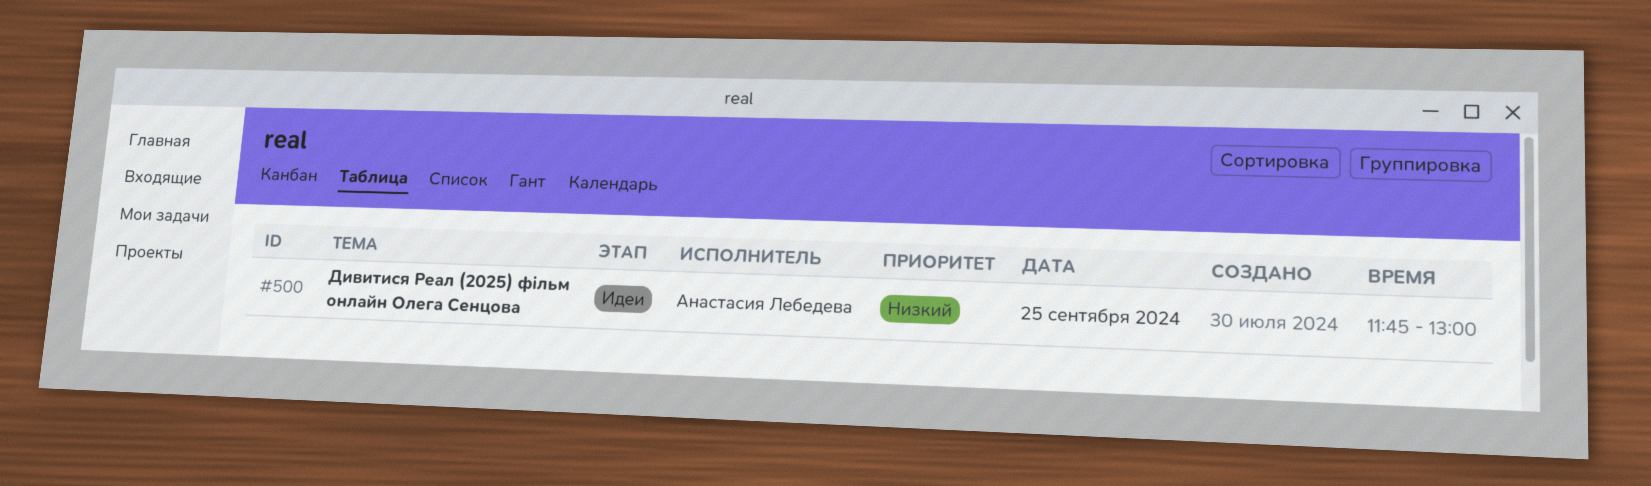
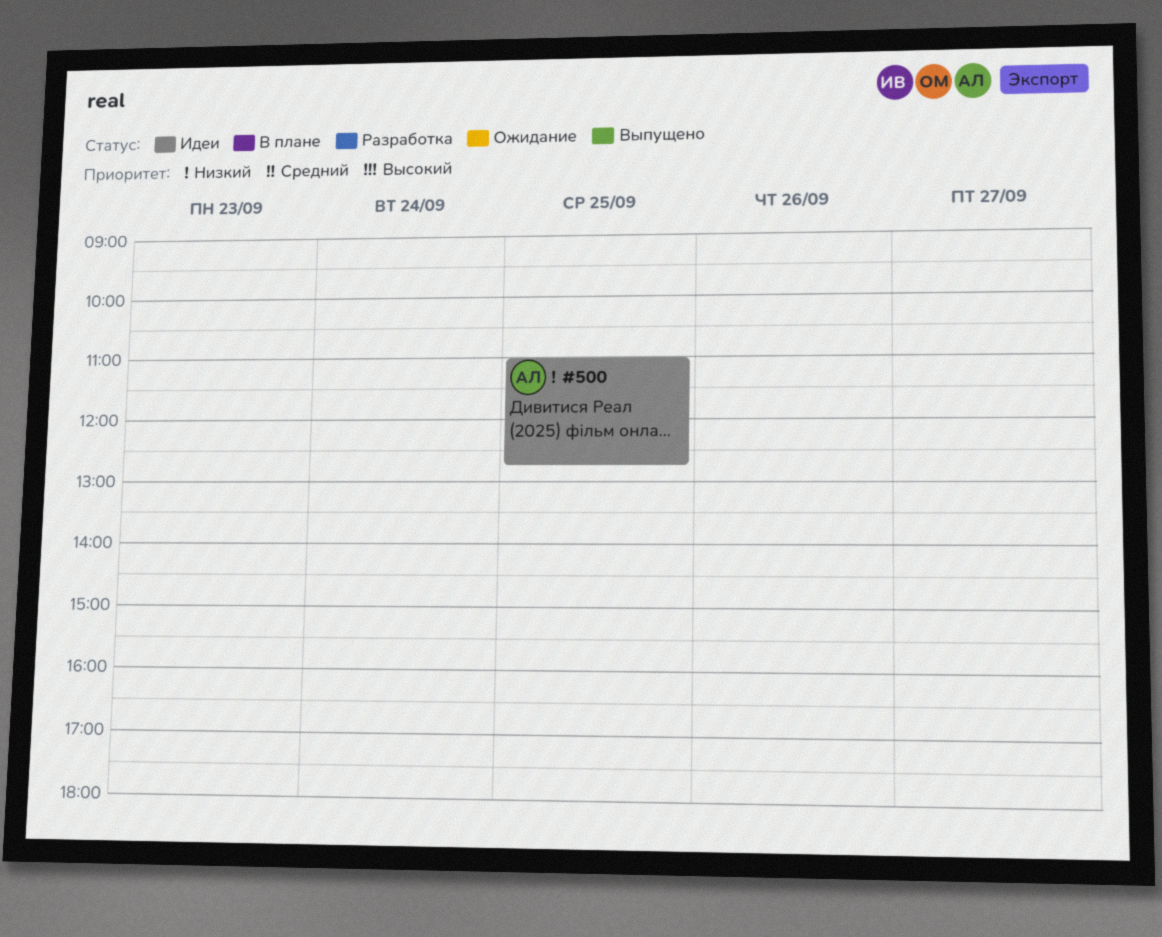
#500, begins: 11:45 -> 11:00
#500, ends: 13:00 -> 12:45

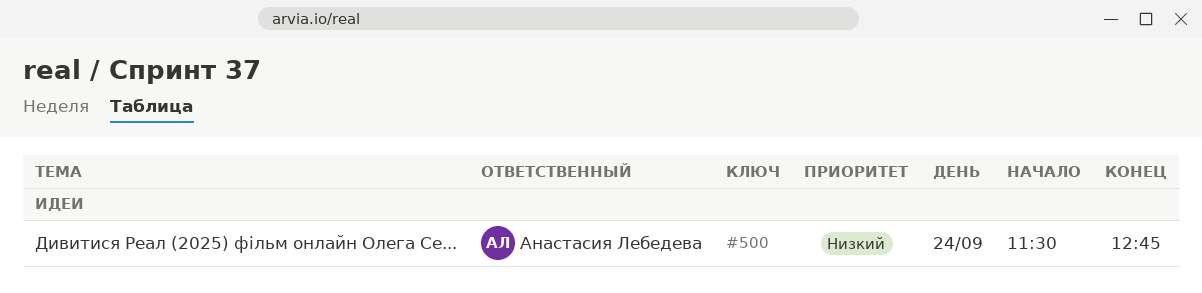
#500, day: Sep 25 -> Sep 24
#500, begins: 11:00 -> 11:30

